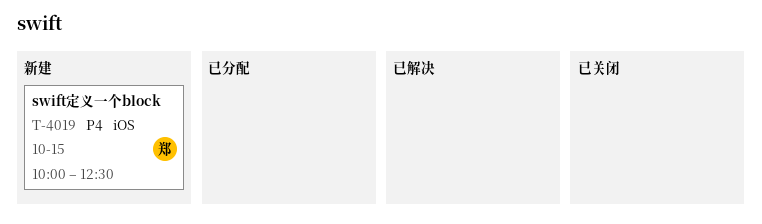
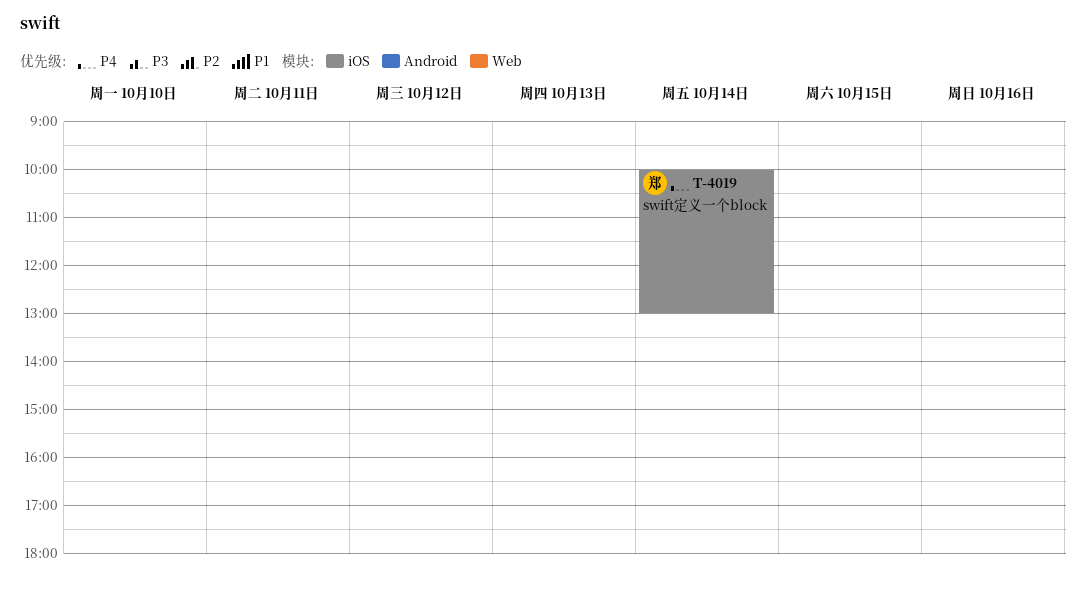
T-4019, day: Oct 15 -> Oct 14
T-4019, ends: 12:30 -> 13:00

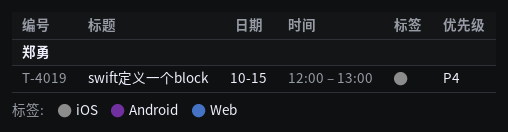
T-4019, day: Oct 14 -> Oct 15
T-4019, begins: 10:00 -> 12:00

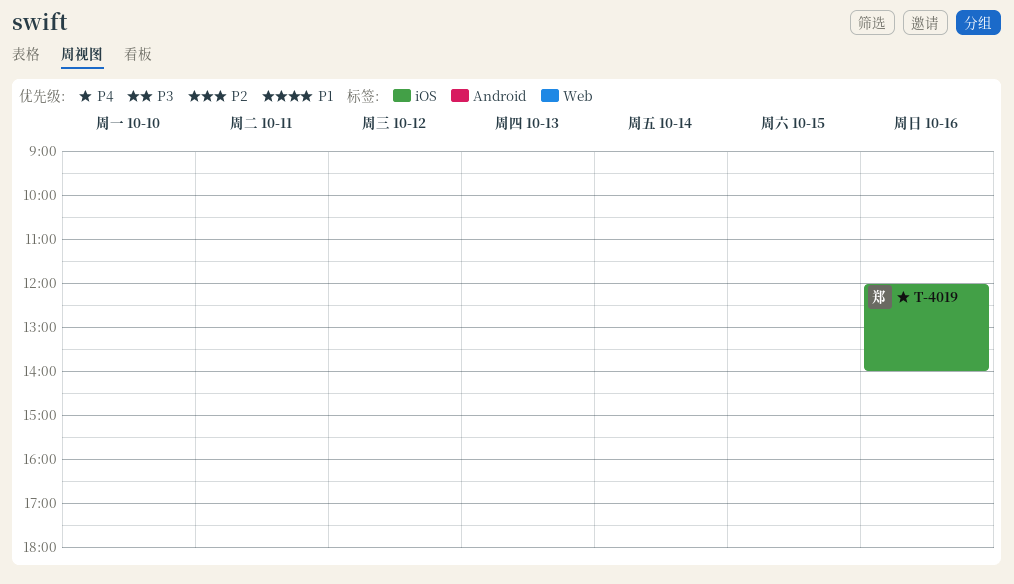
T-4019, day: Oct 15 -> Oct 16
T-4019, ends: 13:00 -> 14:00

